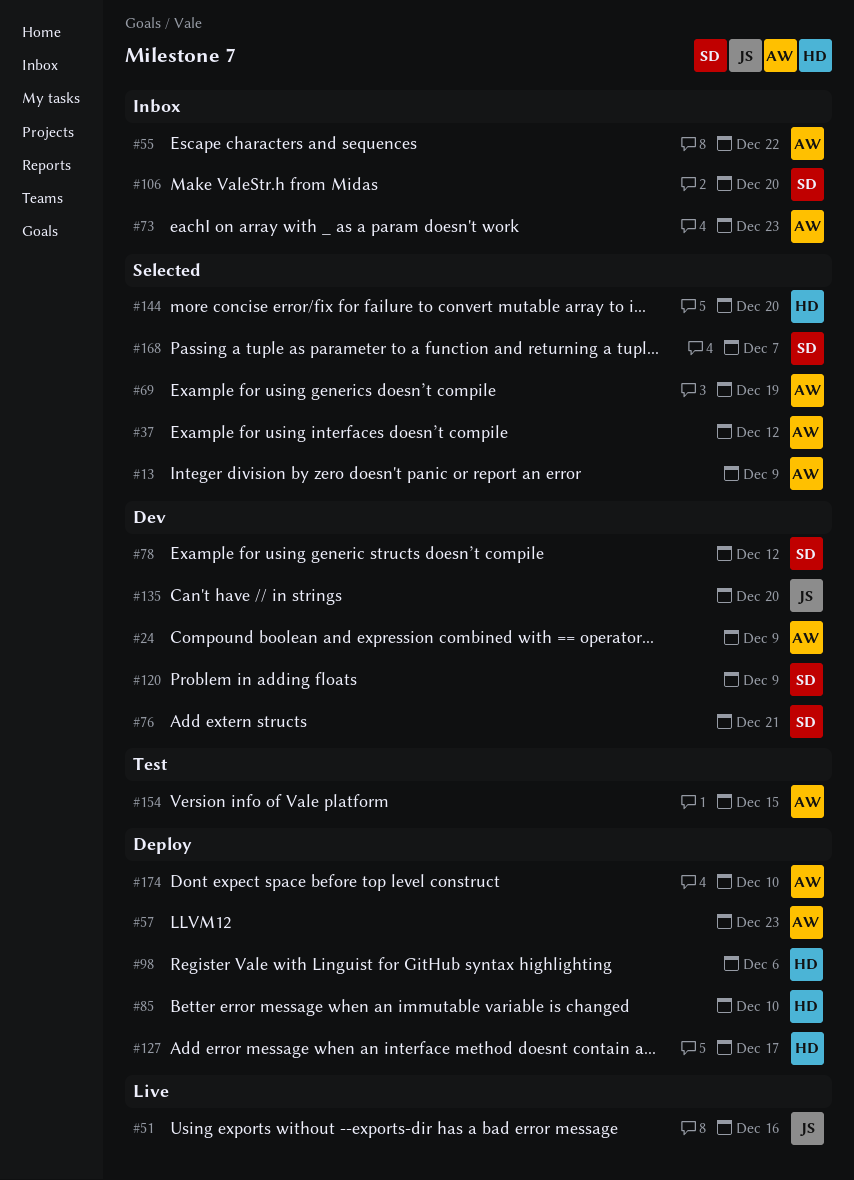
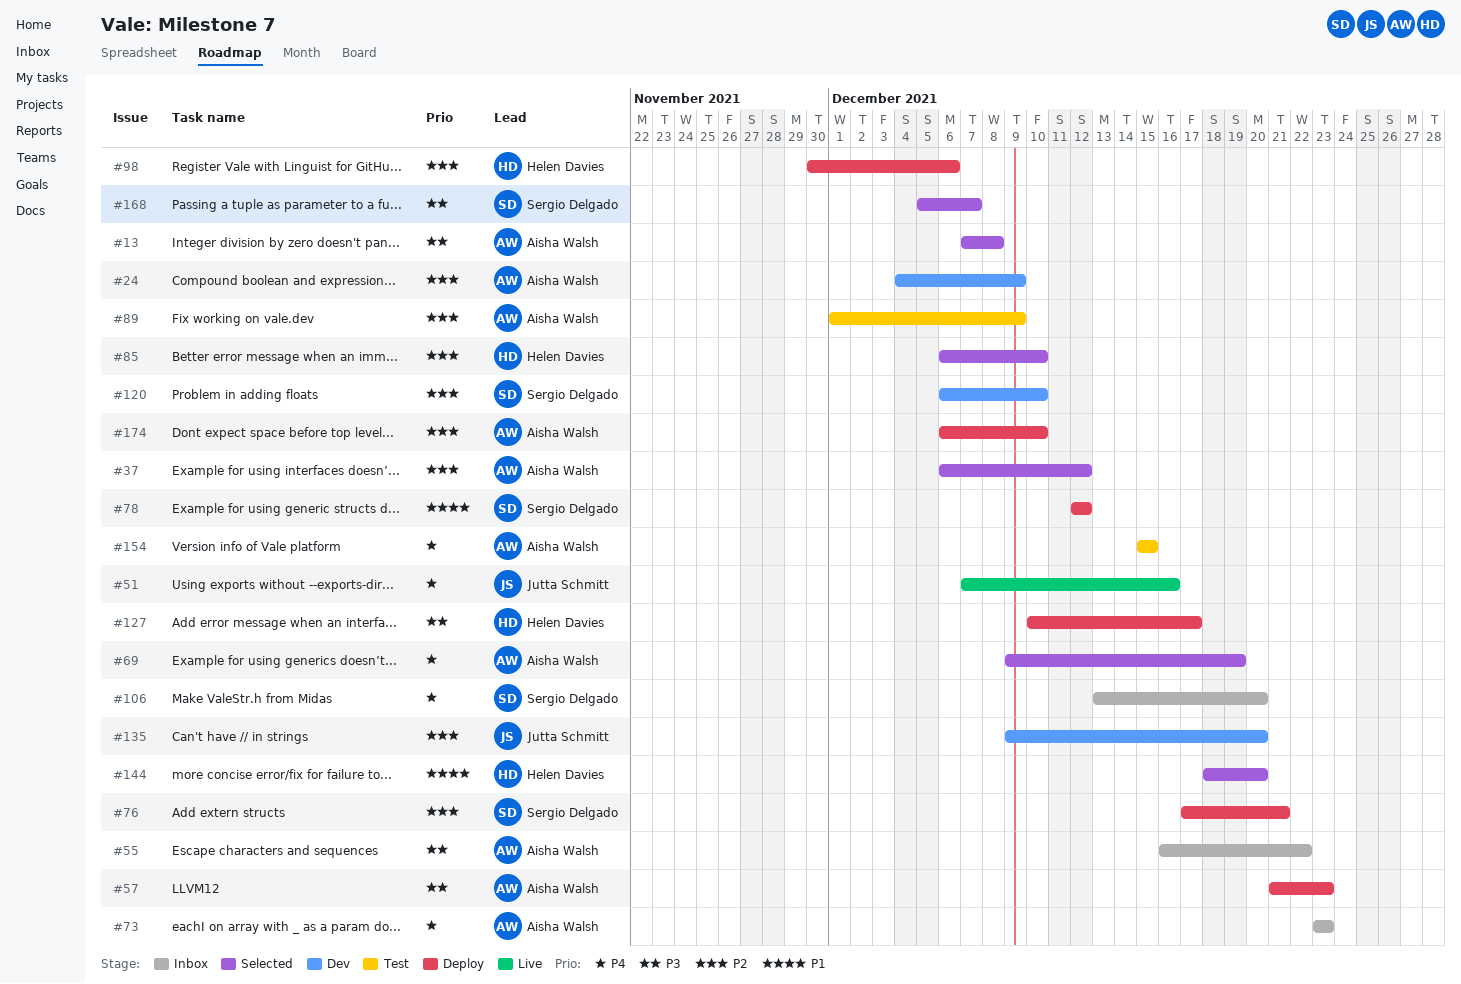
#13, due: Dec 9 -> Dec 8
#76, status: Dev -> Deploy
#78, status: Dev -> Deploy
#85, status: Deploy -> Selected
#89: none -> present
#120, due: Dec 9 -> Dec 10

